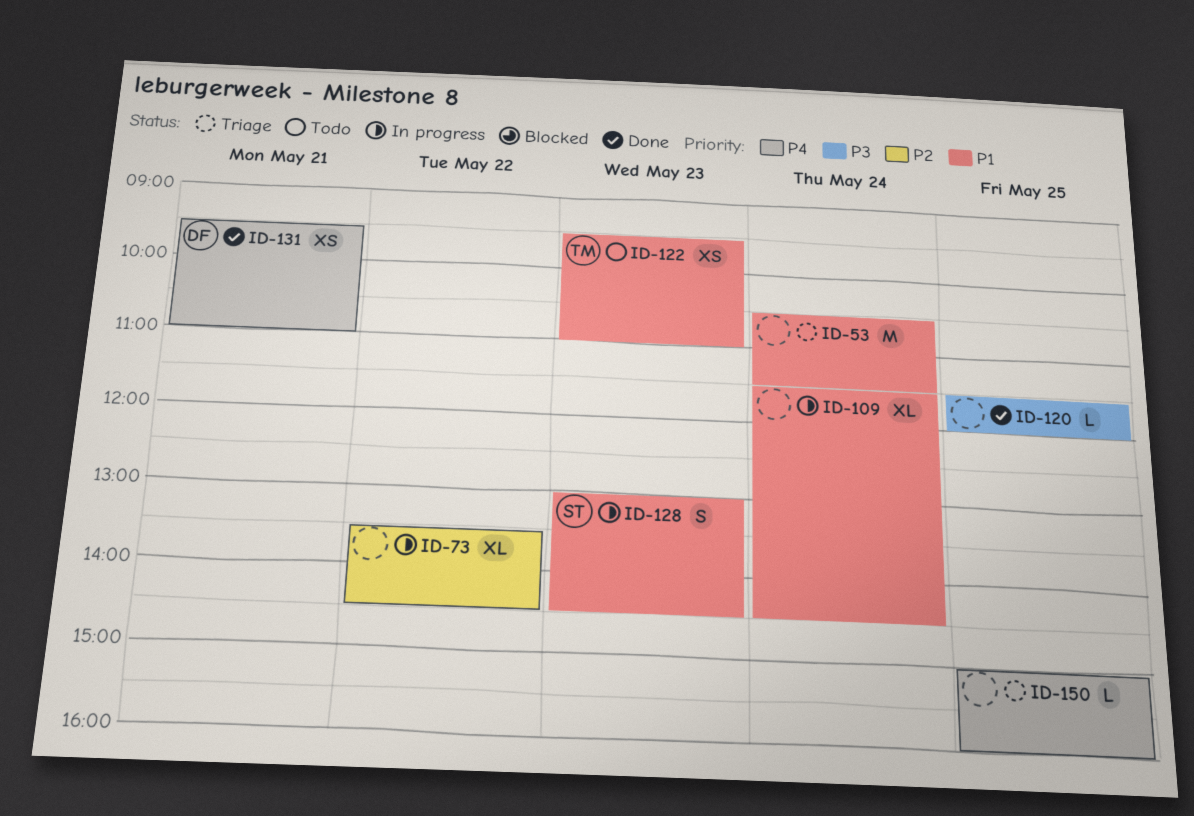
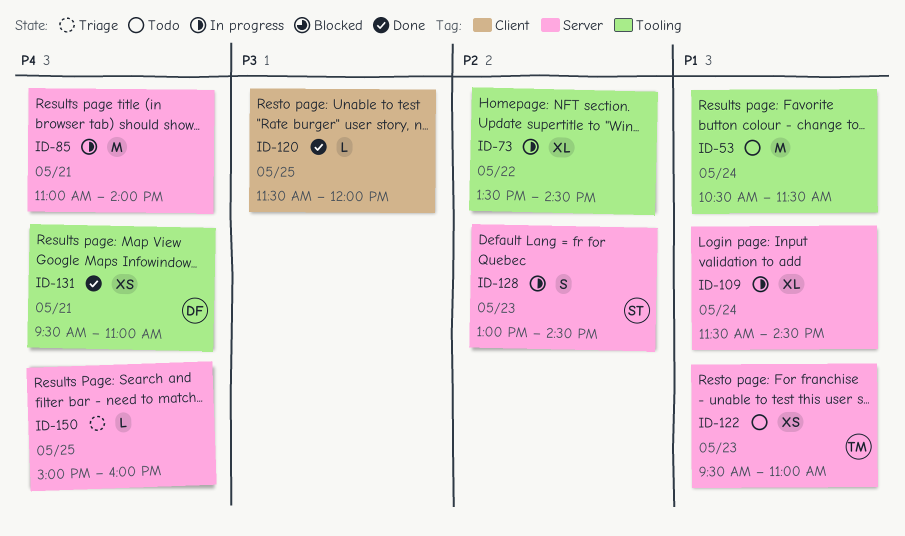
ID-53, status: Triage -> Todo
ID-85: none -> present
ID-128, priority: P1 -> P2

